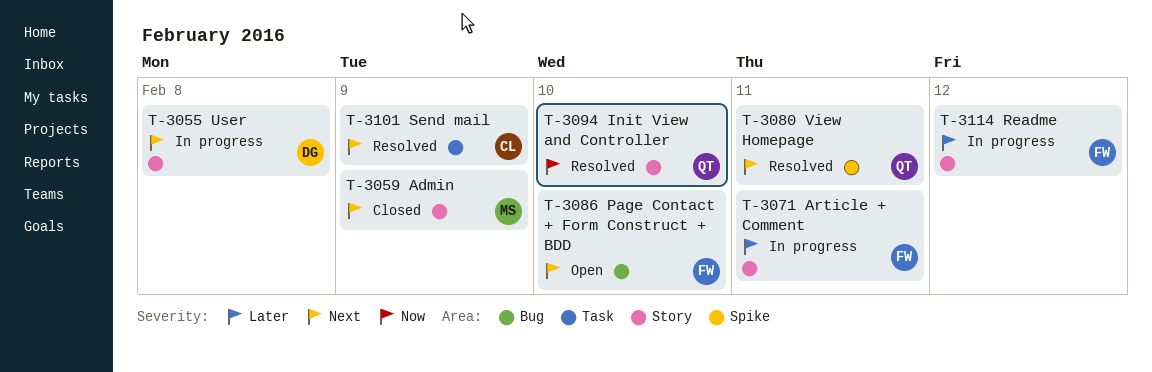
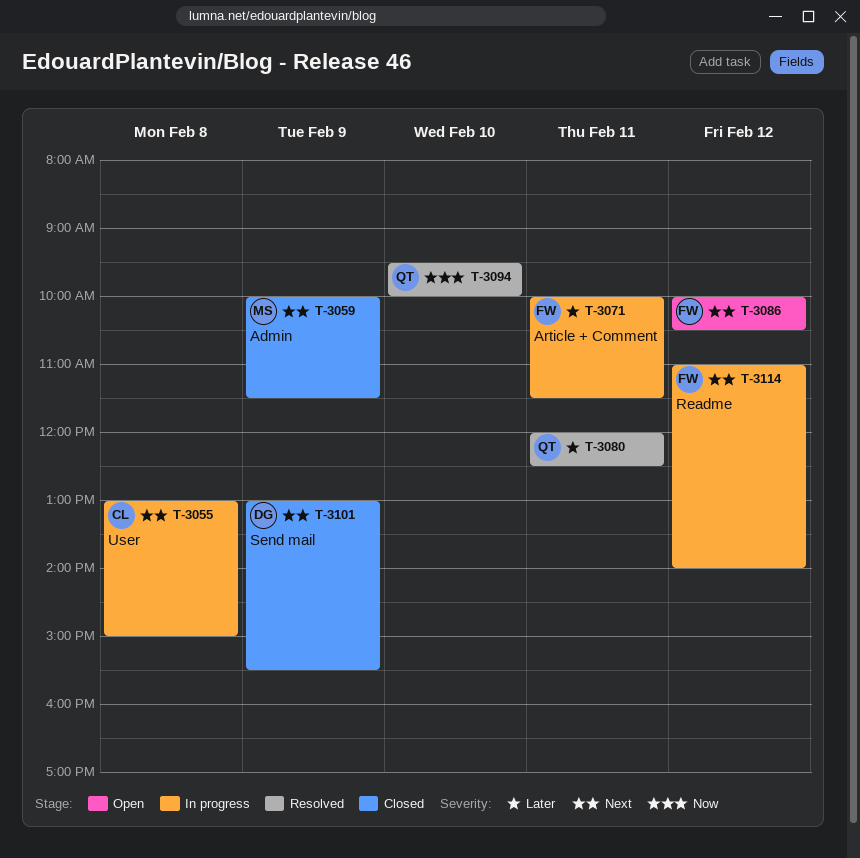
T-3055, owner: DG -> CL
T-3080, priority: Next -> Later
T-3086, day: Feb 10 -> Feb 12
T-3101, status: Resolved -> Closed
T-3101, owner: CL -> DG
T-3114, priority: Later -> Next

